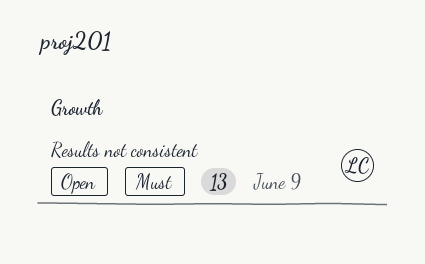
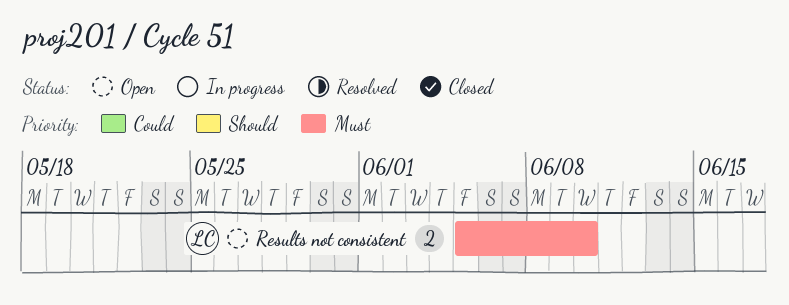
Results not consistent, estimate: 13 -> 2
Results not consistent, due: Jun 9 -> Jun 10

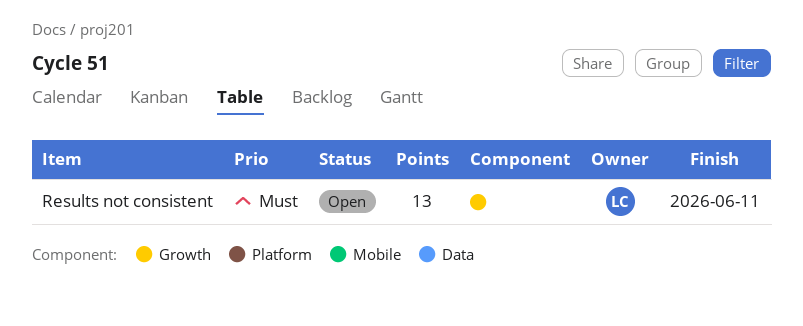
Results not consistent, estimate: 2 -> 13
Results not consistent, due: Jun 10 -> Jun 11

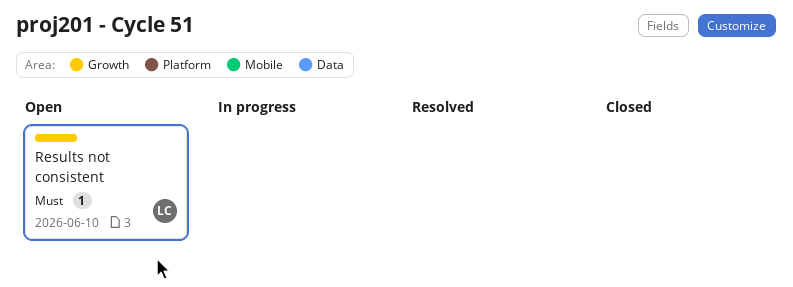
Results not consistent, estimate: 13 -> 1
Results not consistent, due: Jun 11 -> Jun 10

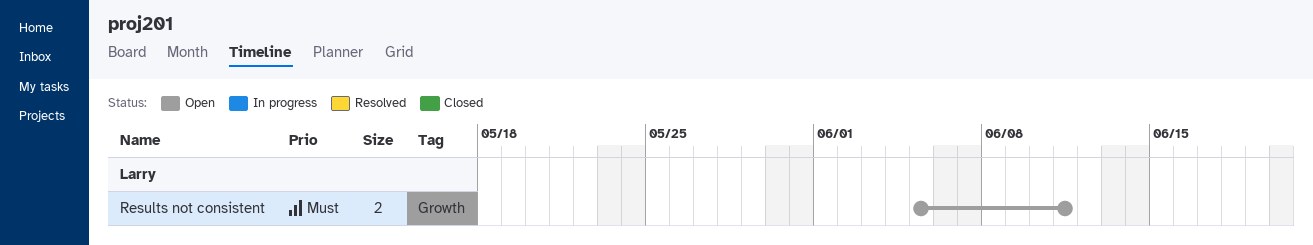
Results not consistent, estimate: 1 -> 2
Results not consistent, due: Jun 10 -> Jun 11

